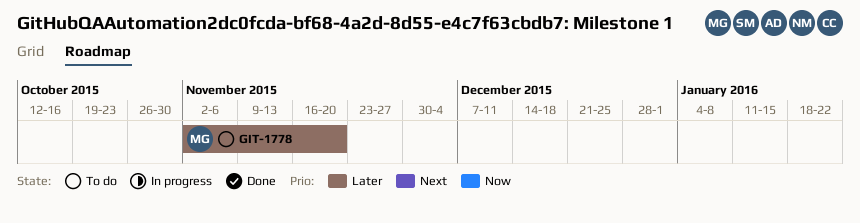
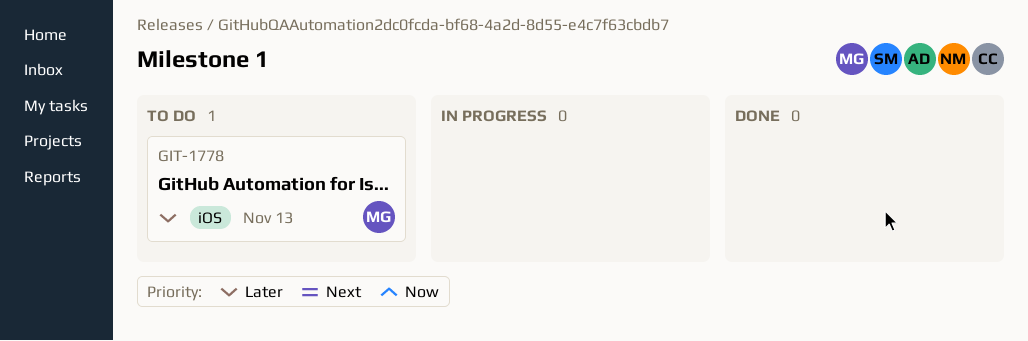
GIT-1778, due: Nov 20 -> Nov 13

